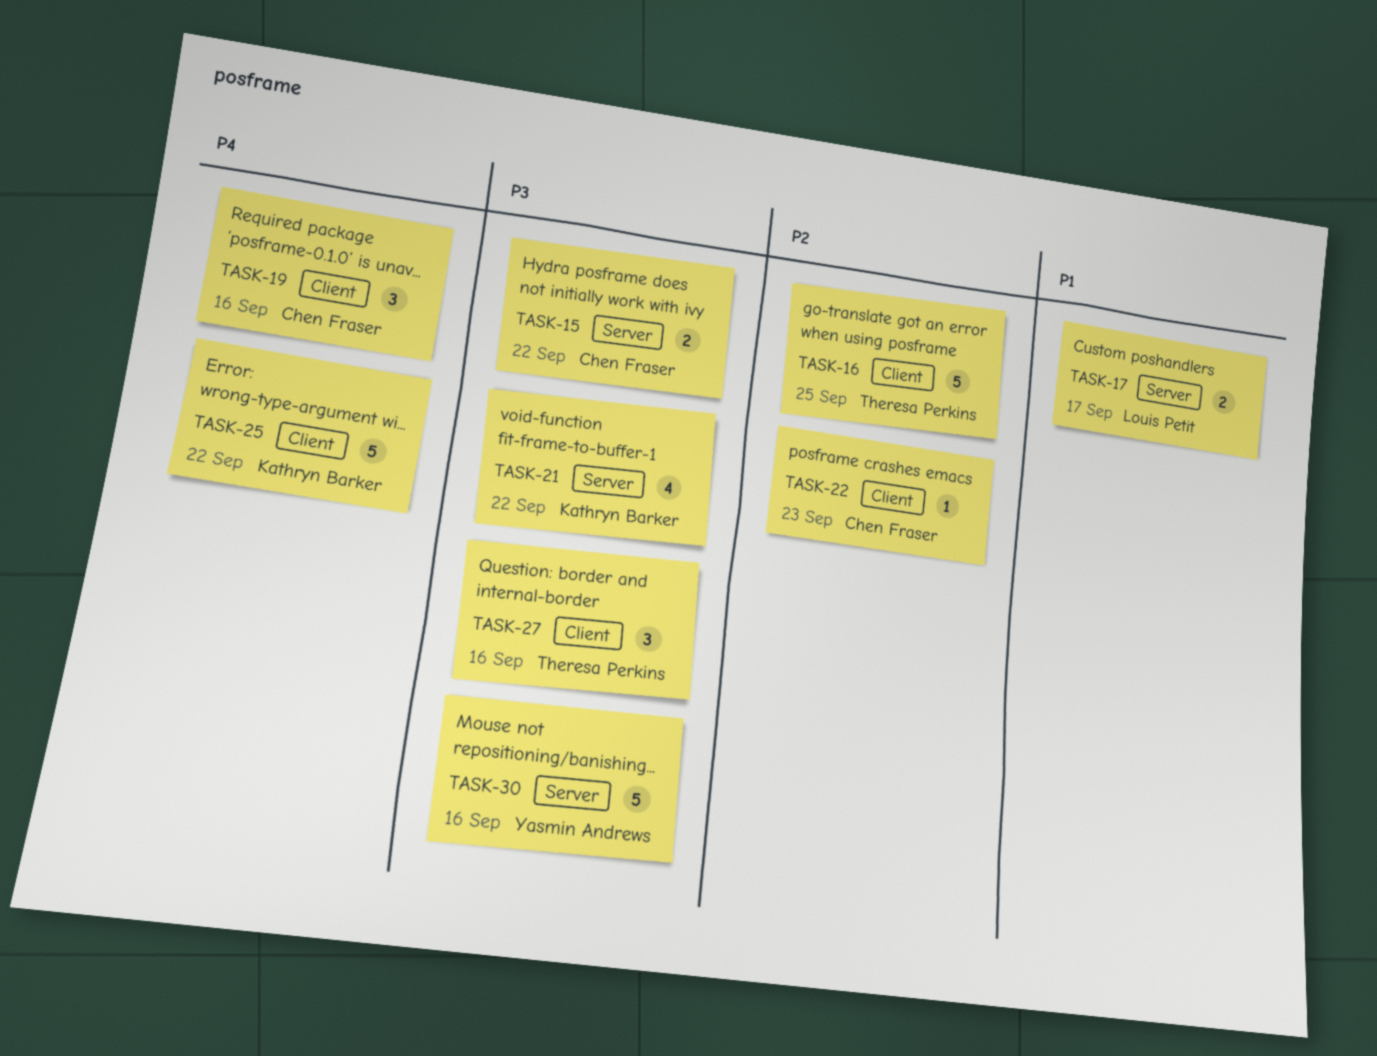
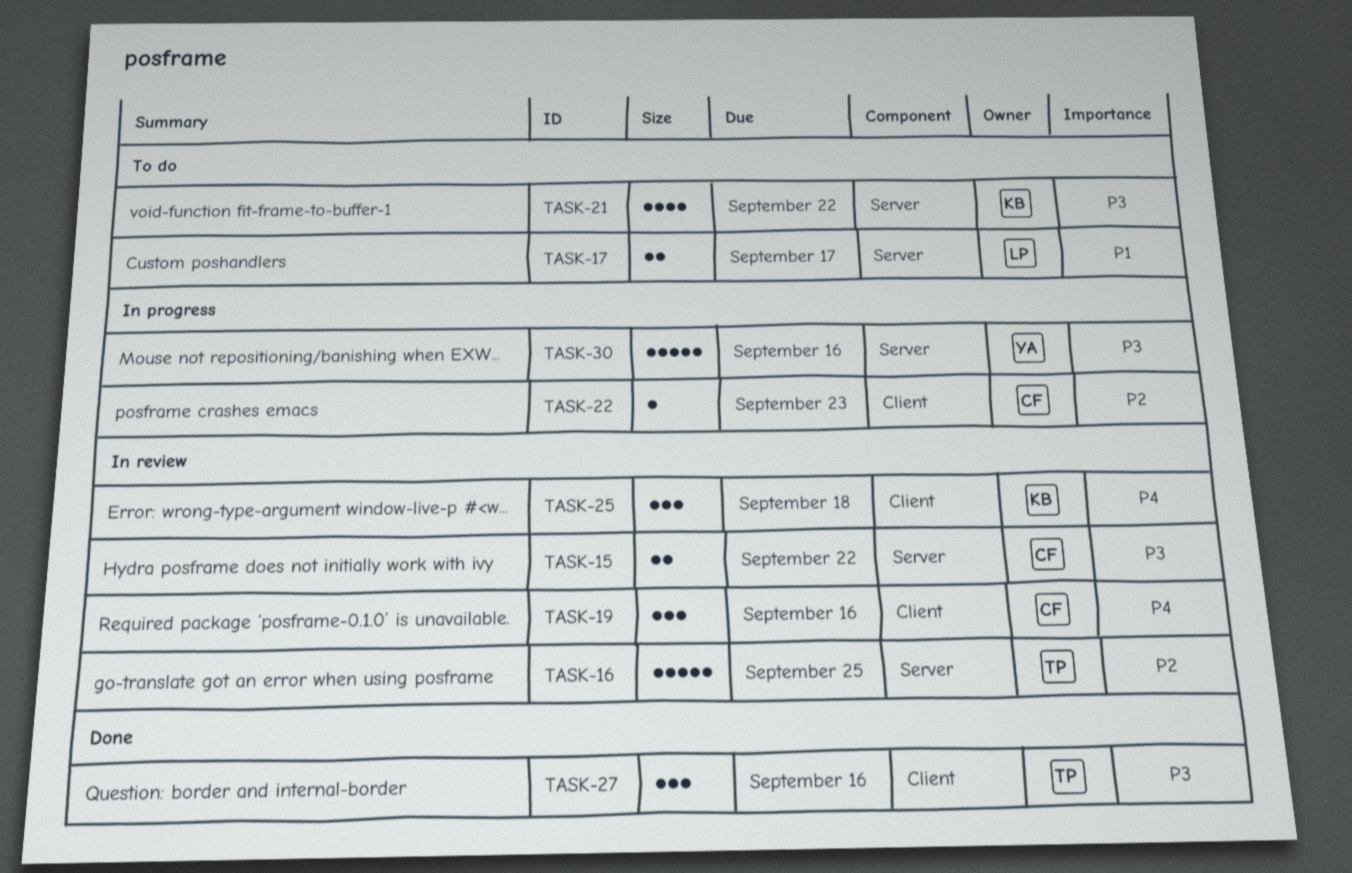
TASK-16, label: Client -> Server
TASK-25, estimate: 5 -> 3
TASK-25, due: Sep 22 -> Sep 18

